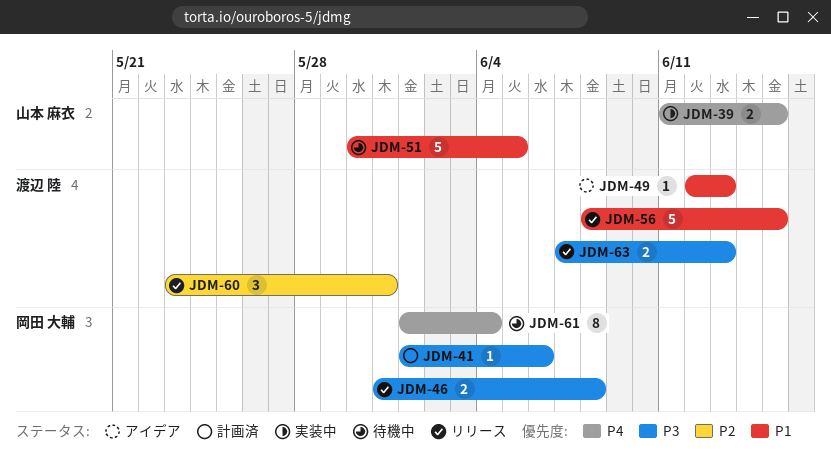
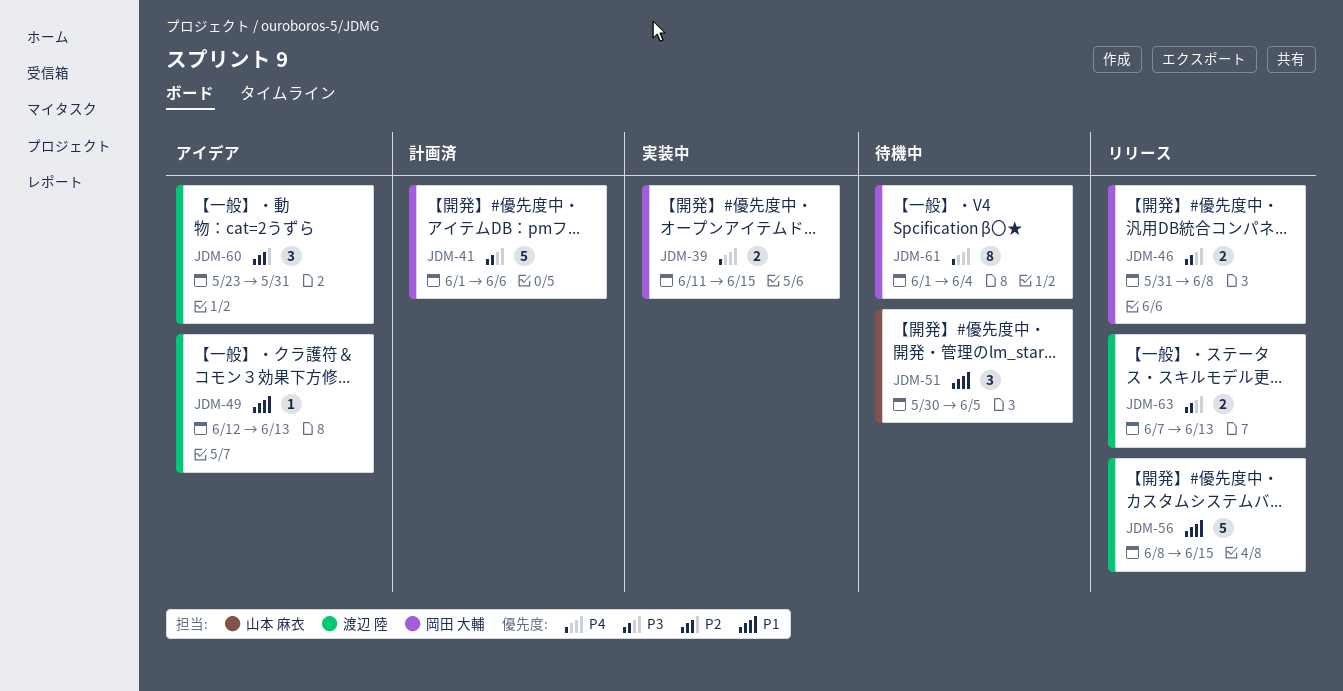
JDM-39, owner: 山本 麻衣 -> 岡田 大輔
JDM-41, estimate: 1 -> 5
JDM-51, estimate: 5 -> 3
JDM-60, status: リリース -> アイデア

